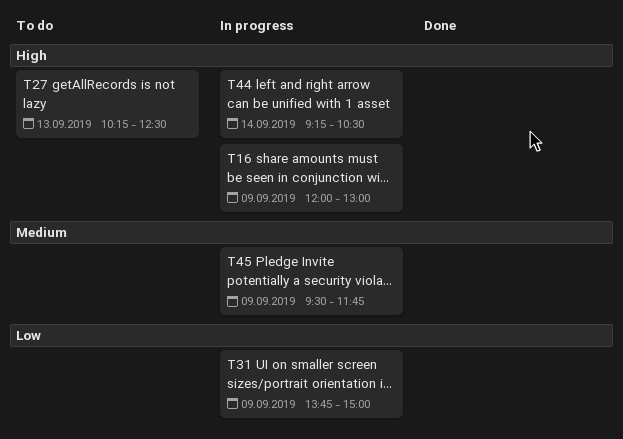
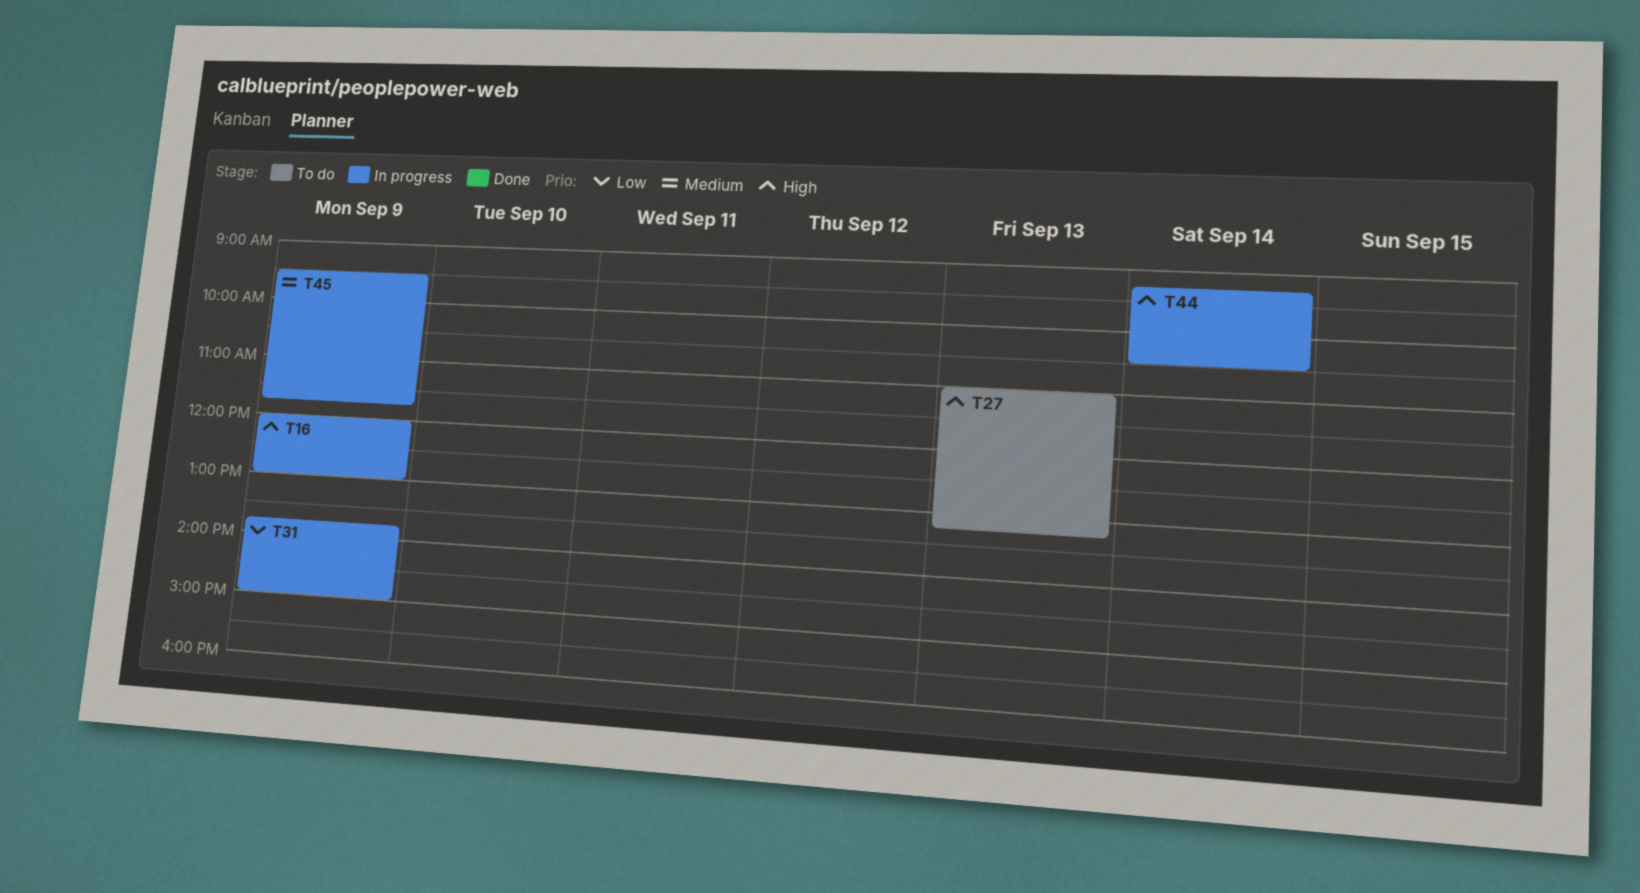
T27, begins: 10:15 -> 11:00
T27, ends: 12:30 -> 13:15

